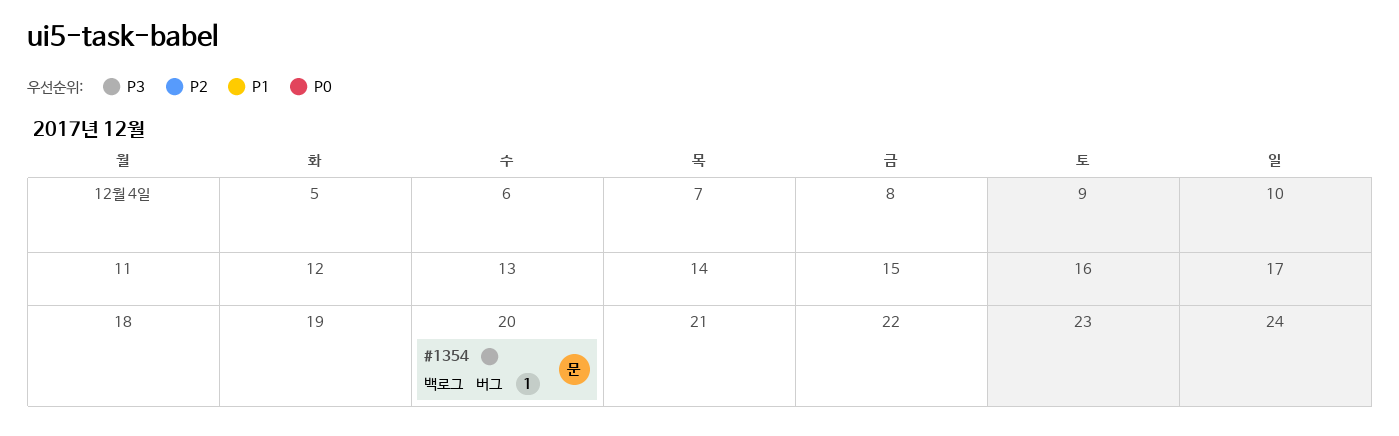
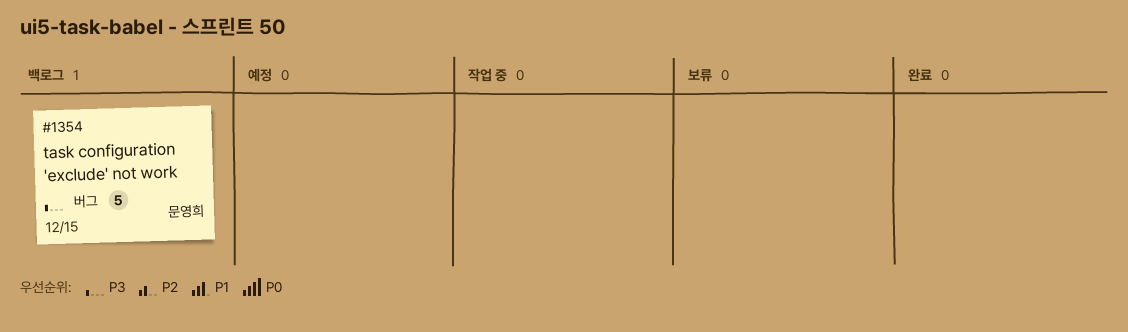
#1354, estimate: 1 -> 5
#1354, due: Dec 20 -> Dec 15

